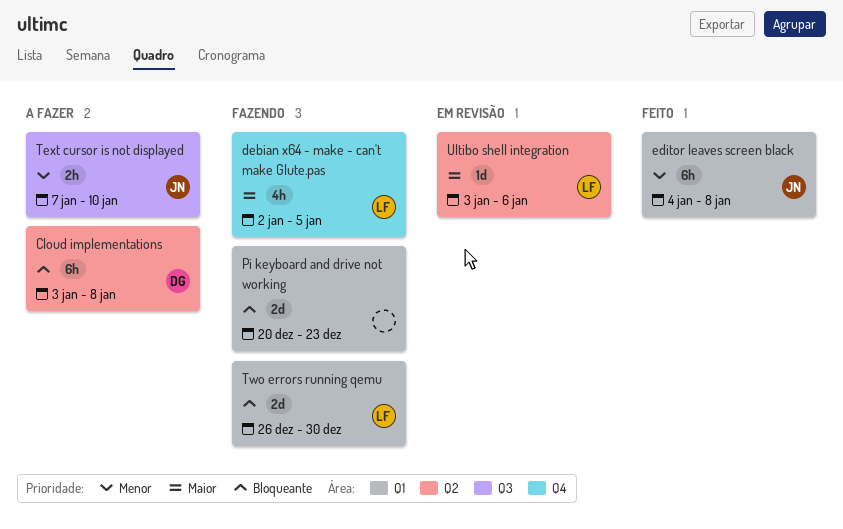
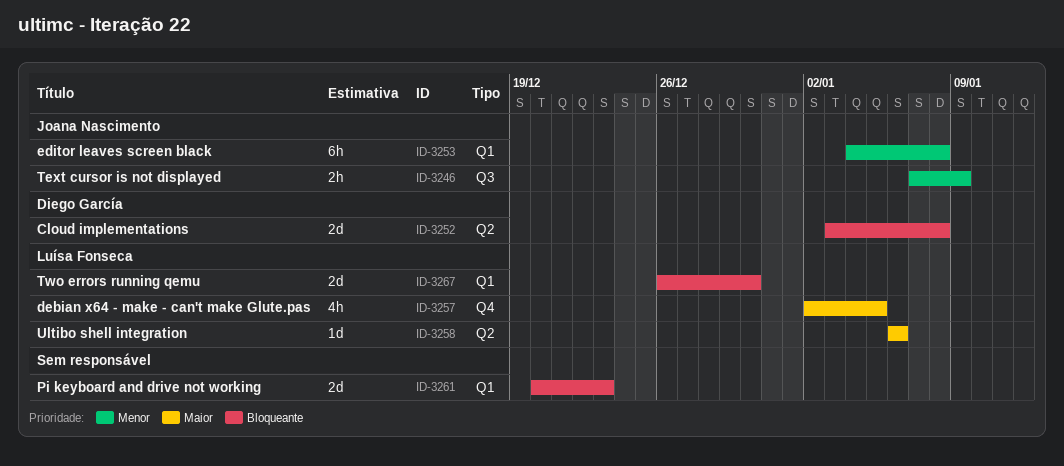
Cloud implementations, estimate: 6h -> 2d
Text cursor is not displayed, due: Jan 10 -> Jan 9
Ultibo shell integration, start: Jan 3 -> Jan 6

